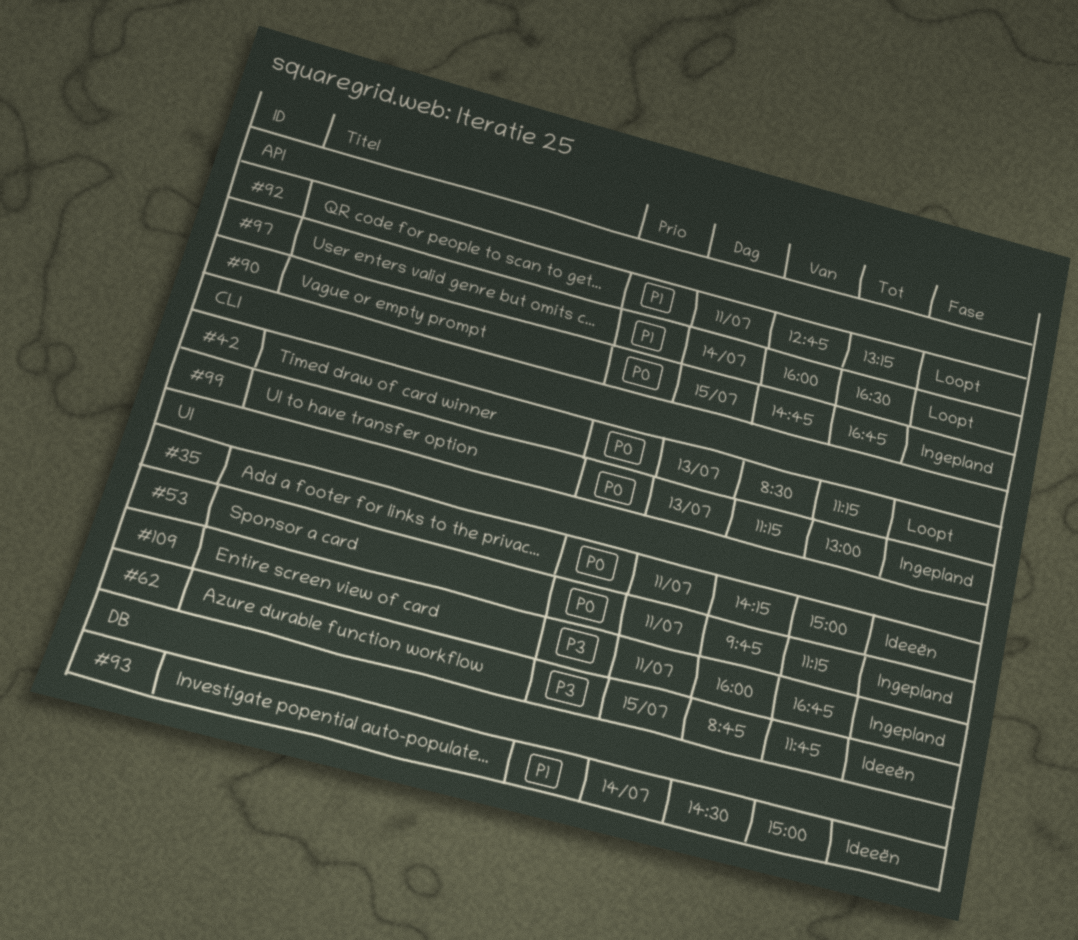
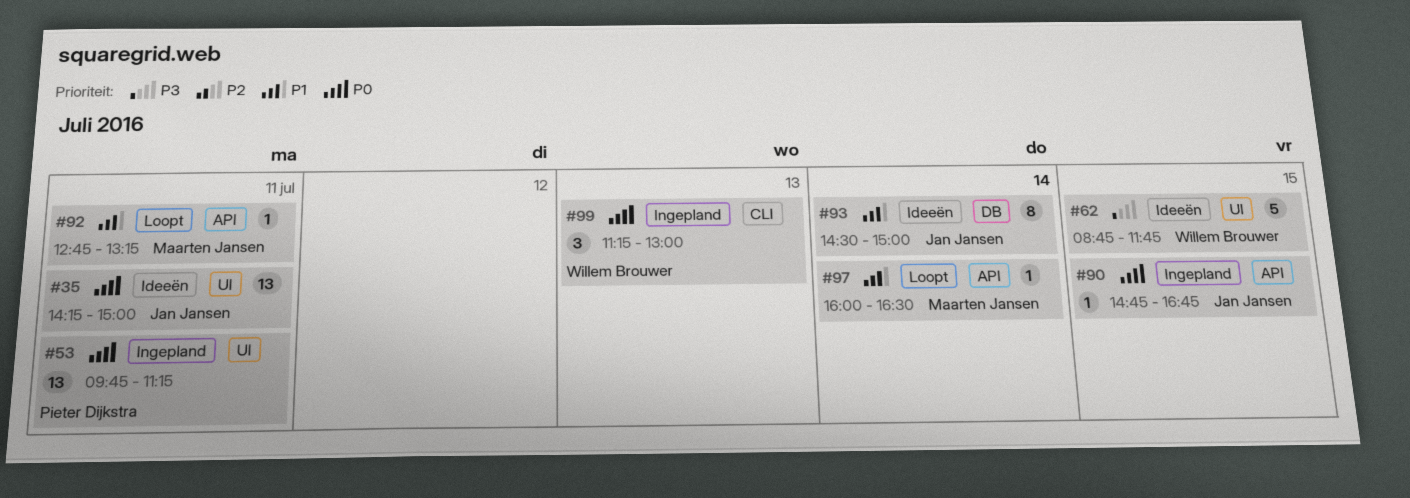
#42: present -> none
#109: present -> none

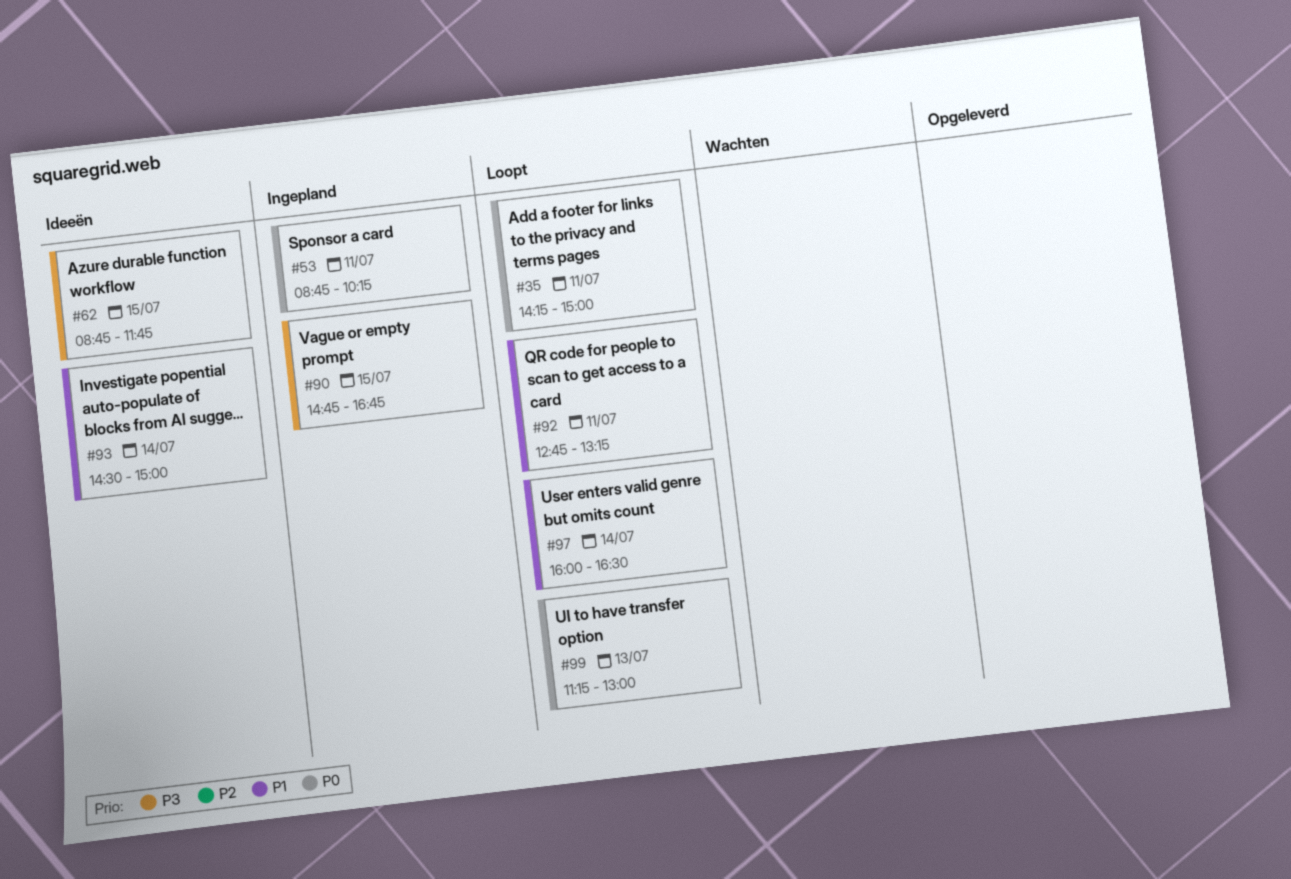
#35, status: Ideeën -> Loopt
#53, begins: 09:45 -> 08:45
#53, ends: 11:15 -> 10:15
#90, priority: P0 -> P3
#99, status: Ingepland -> Loopt

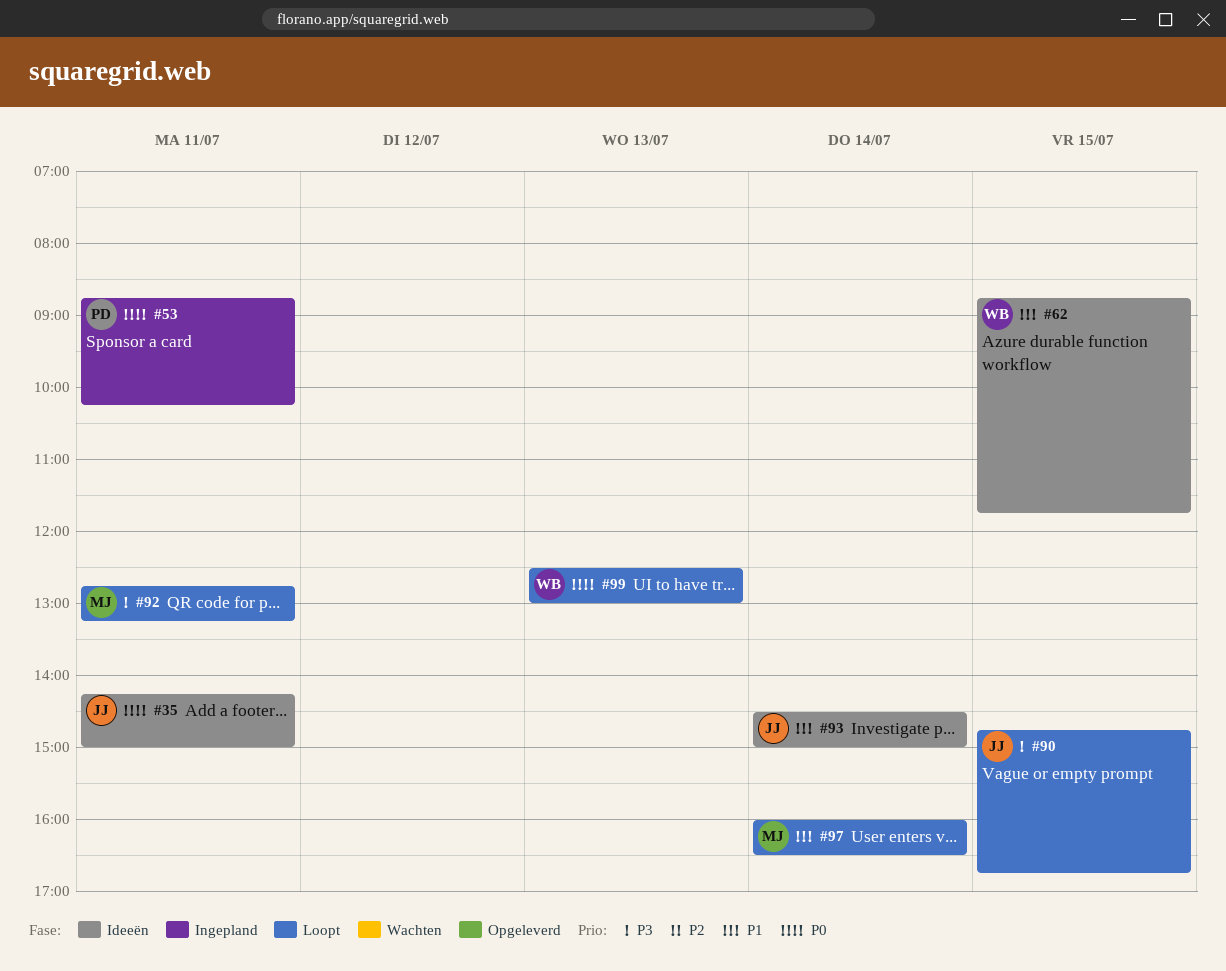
#35, status: Loopt -> Ideeën
#62, priority: P3 -> P1
#90, status: Ingepland -> Loopt
#92, priority: P1 -> P3
#99, begins: 11:15 -> 12:30

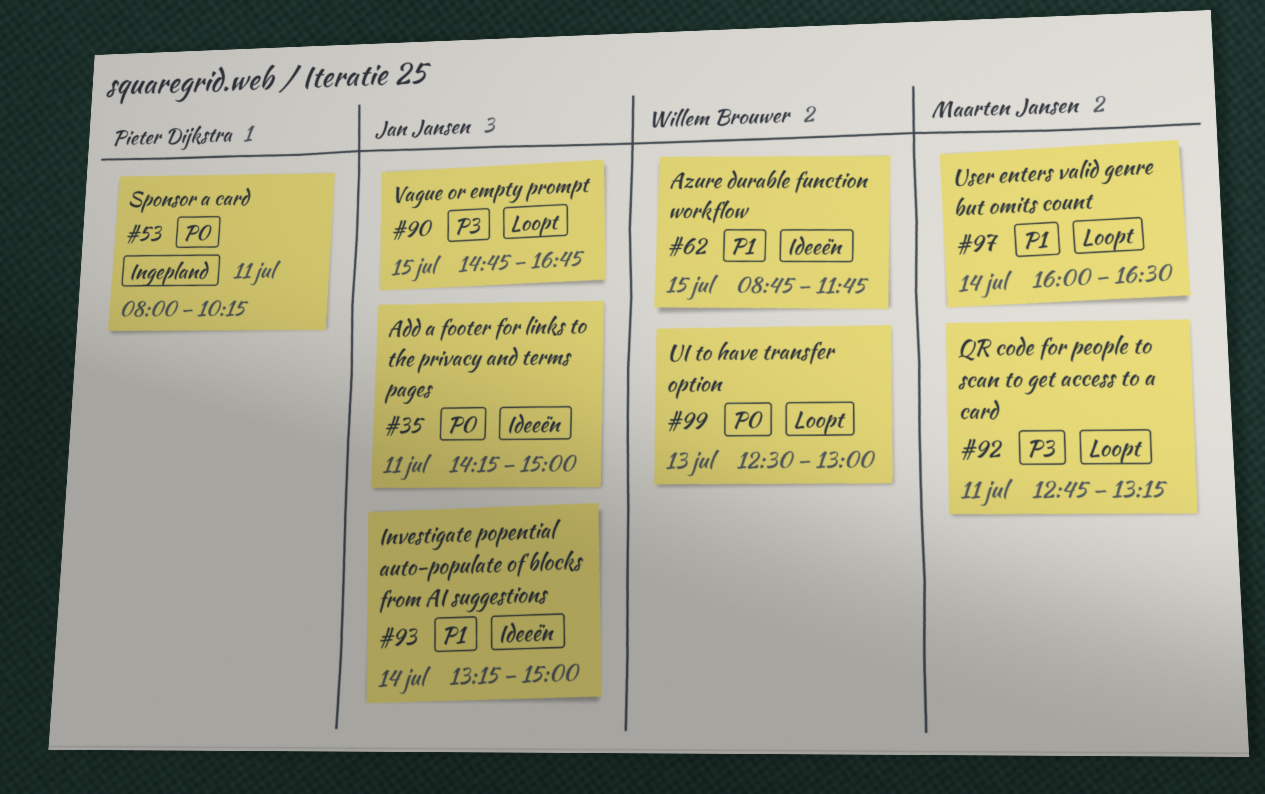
#53, begins: 08:45 -> 08:00
#93, begins: 14:30 -> 13:15

